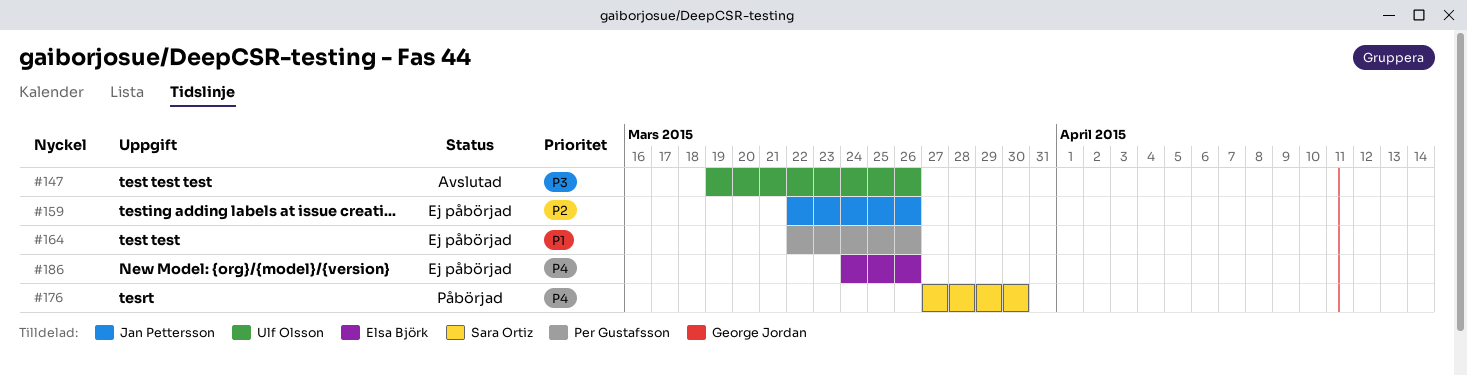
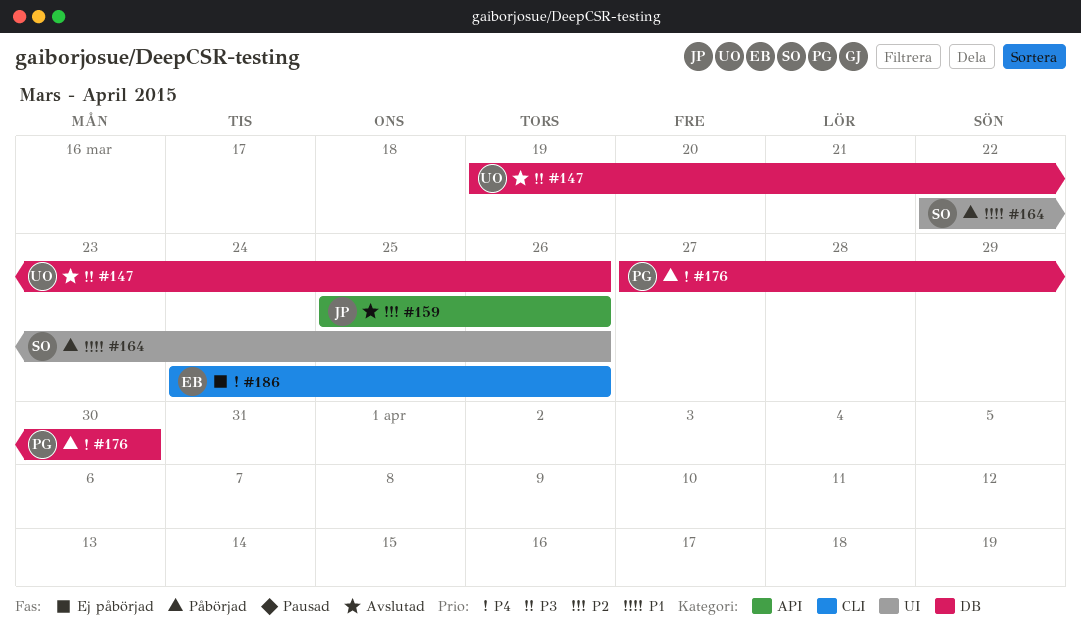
#159, status: Ej påbörjad -> Avslutad
#159, start: Mar 22 -> Mar 25
#164, status: Ej påbörjad -> Påbörjad
#164, owner: Per Gustafsson -> Sara Ortiz
#176, owner: Sara Ortiz -> Per Gustafsson

